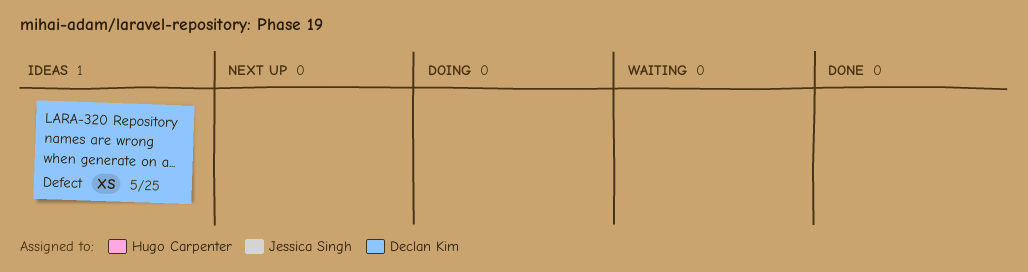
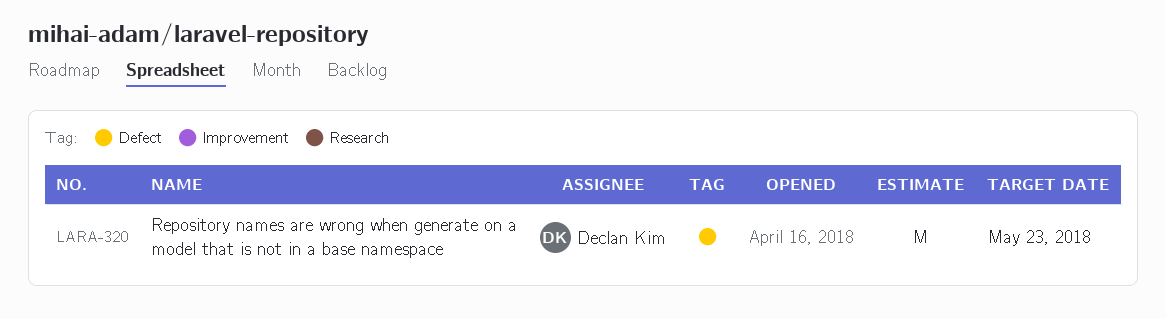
LARA-320, estimate: XS -> M
LARA-320, due: May 25 -> May 23

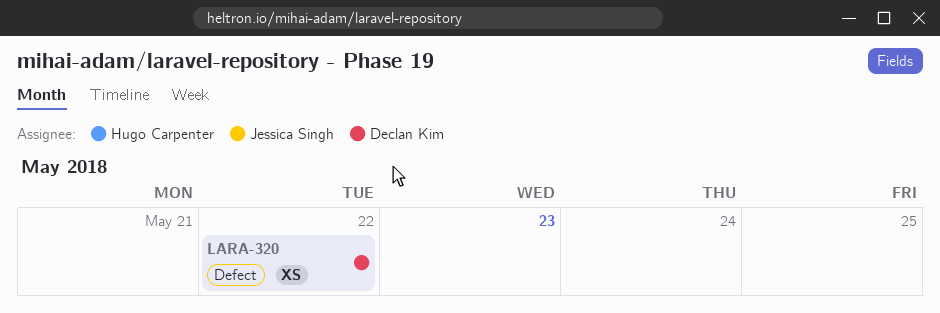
LARA-320, estimate: M -> XS
LARA-320, due: May 23 -> May 22

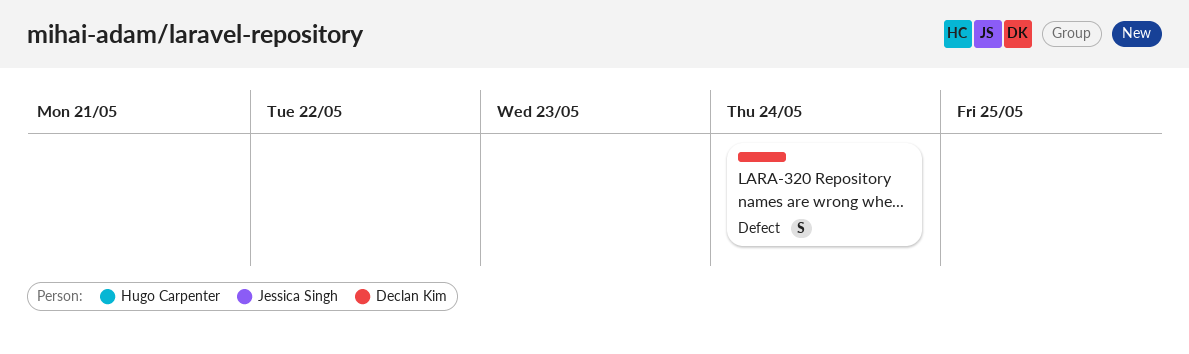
LARA-320, estimate: XS -> S
LARA-320, due: May 22 -> May 24

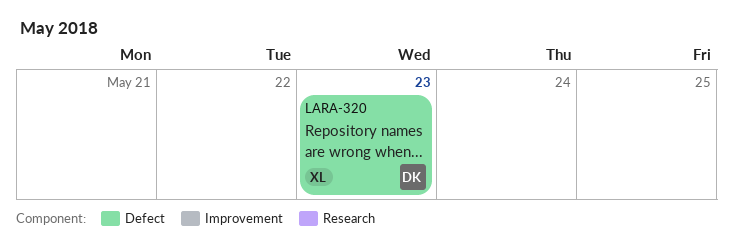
LARA-320, estimate: S -> XL
LARA-320, due: May 24 -> May 23

